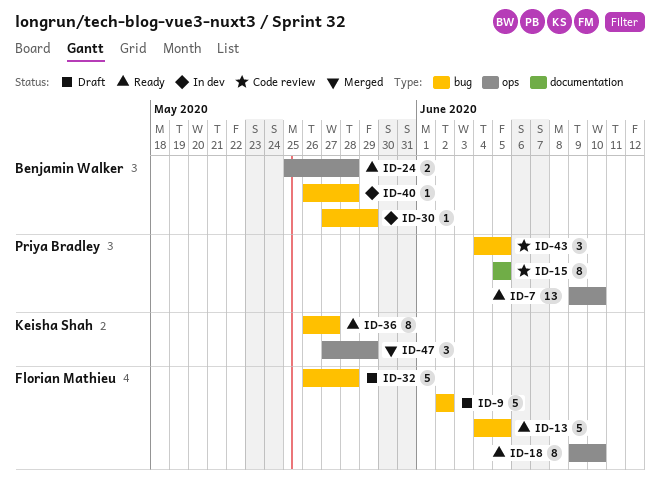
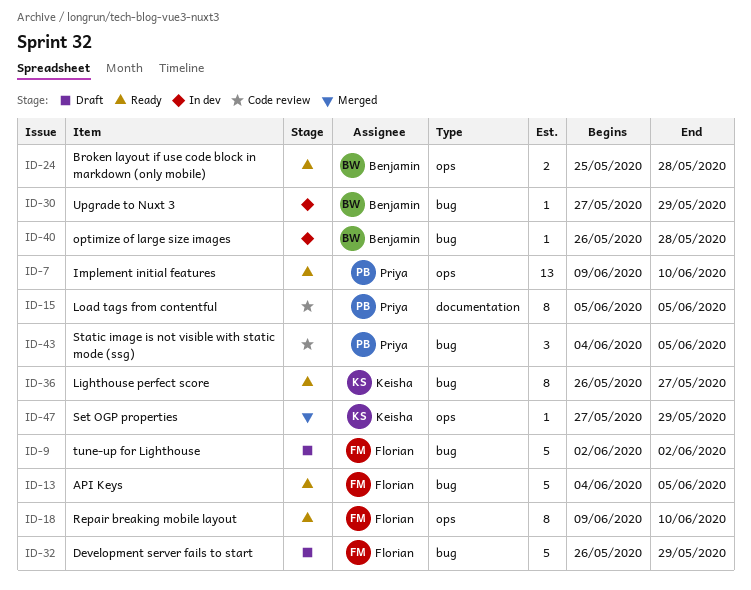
ID-32, due: May 28 -> May 29
ID-47, estimate: 3 -> 1

